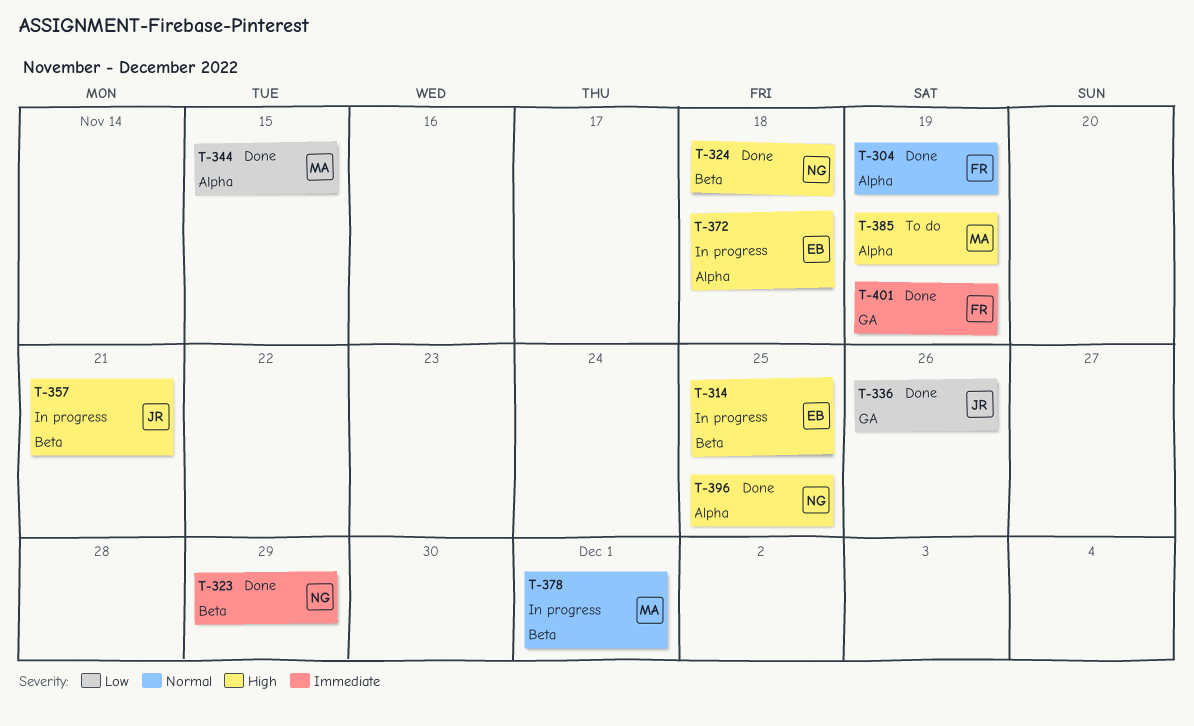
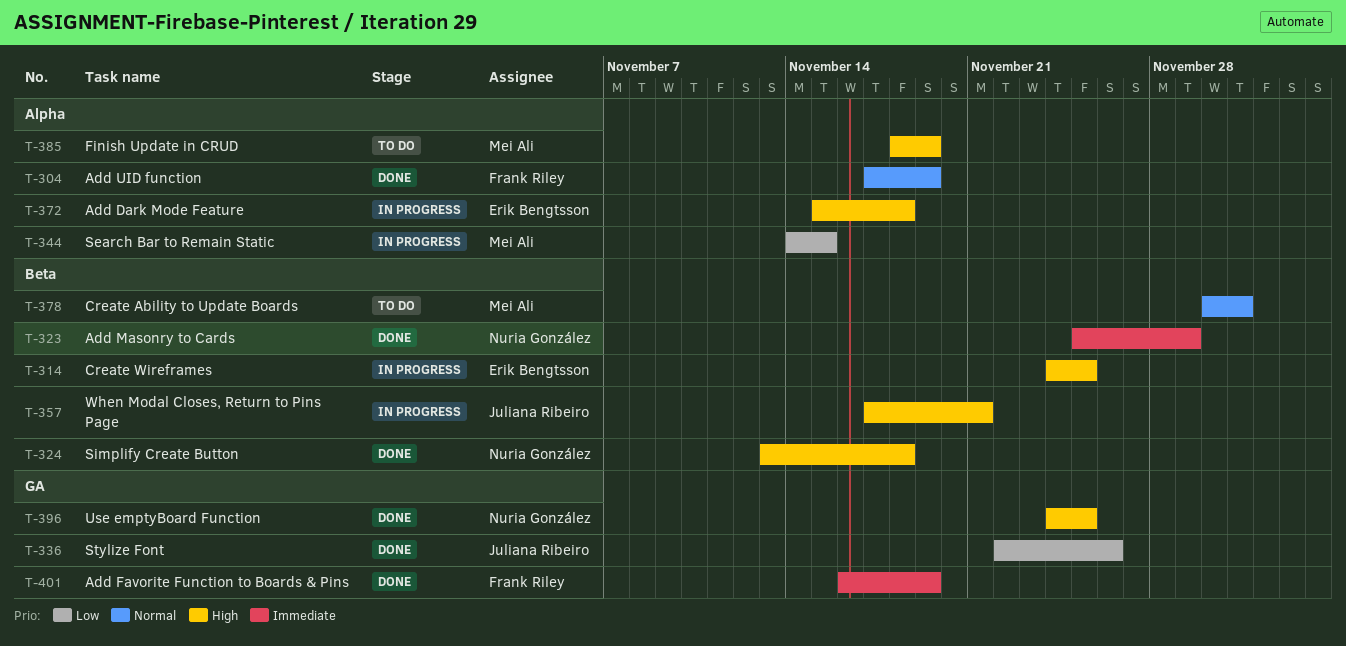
T-344, status: Done -> In progress
T-378, status: In progress -> To do
T-396, label: Alpha -> GA

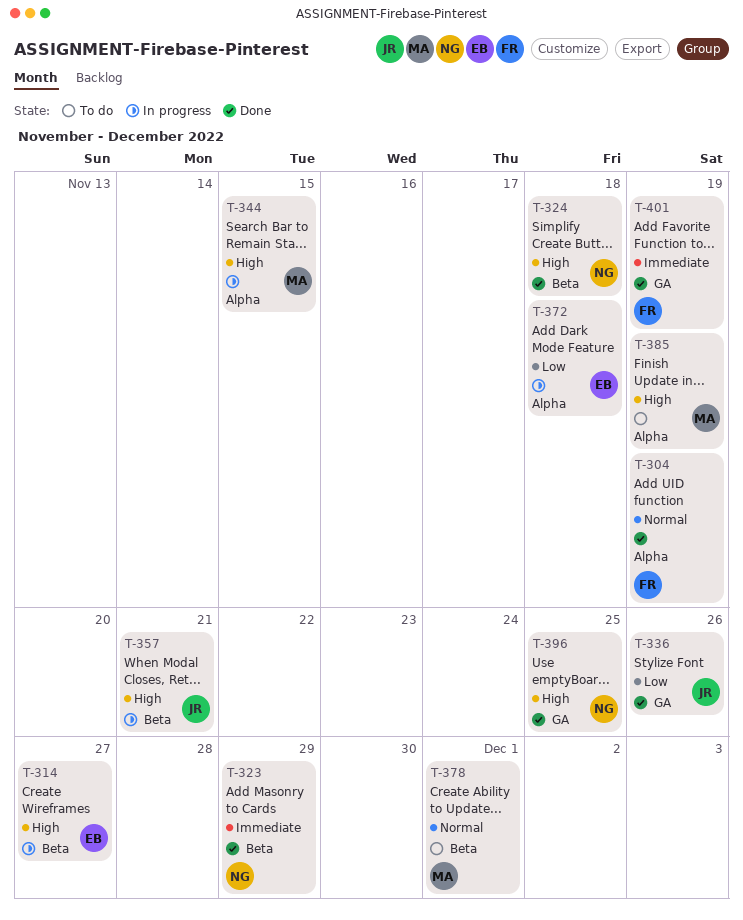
T-314, due: Nov 25 -> Nov 27
T-344, priority: Low -> High
T-372, priority: High -> Low

